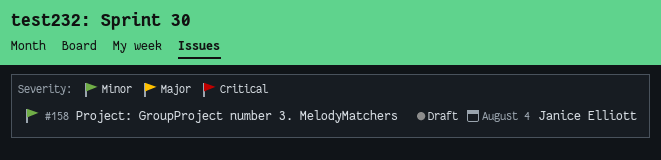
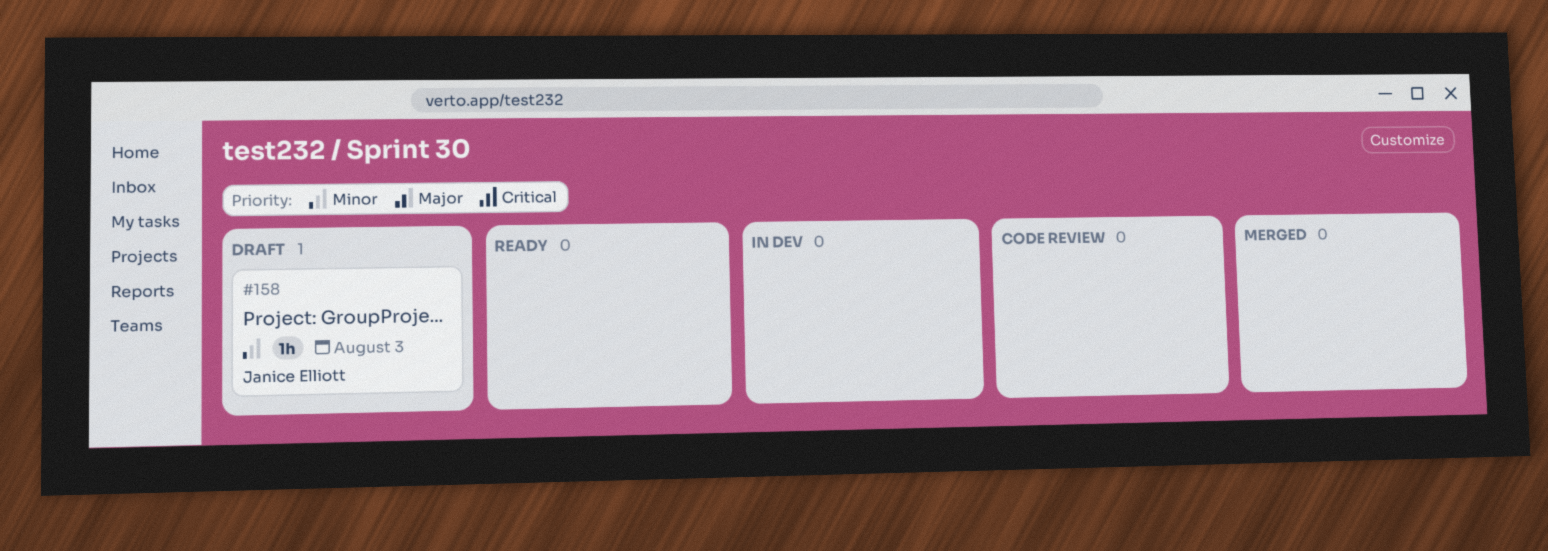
#158, due: Aug 4 -> Aug 3

